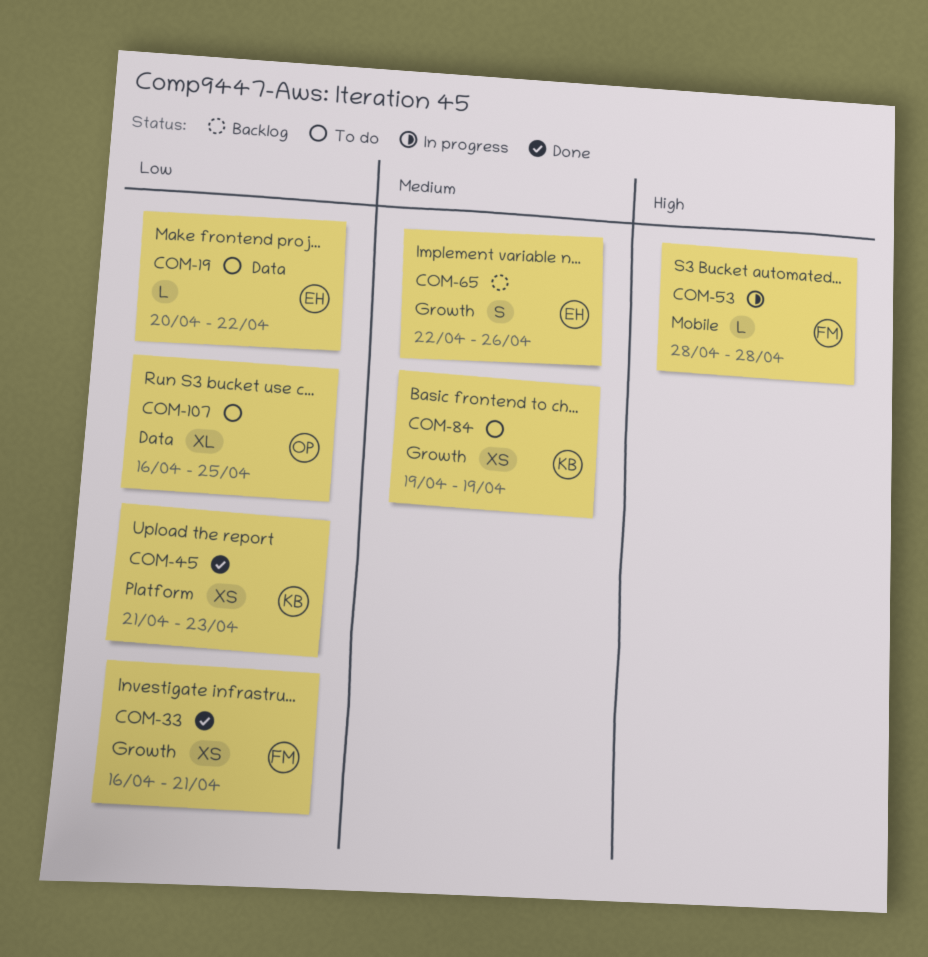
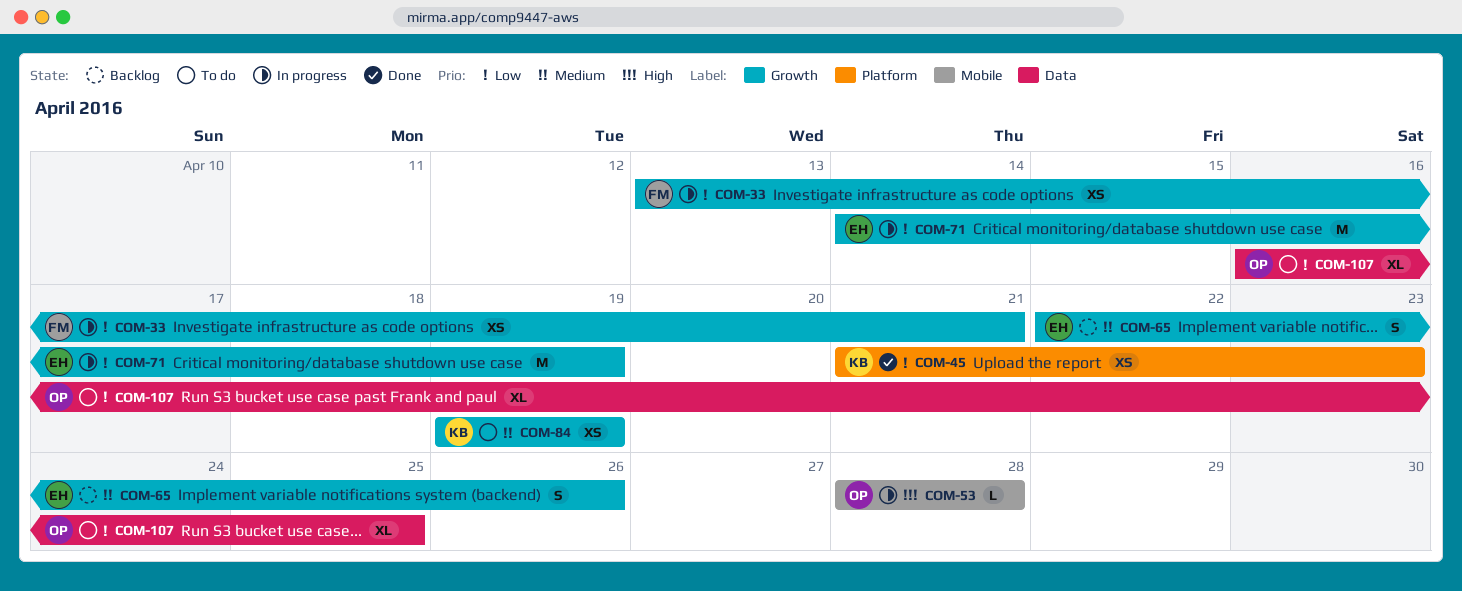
COM-19: present -> none
COM-33, status: Done -> In progress
COM-33, start: Apr 16 -> Apr 13
COM-53, owner: FM -> OP
COM-71: none -> present

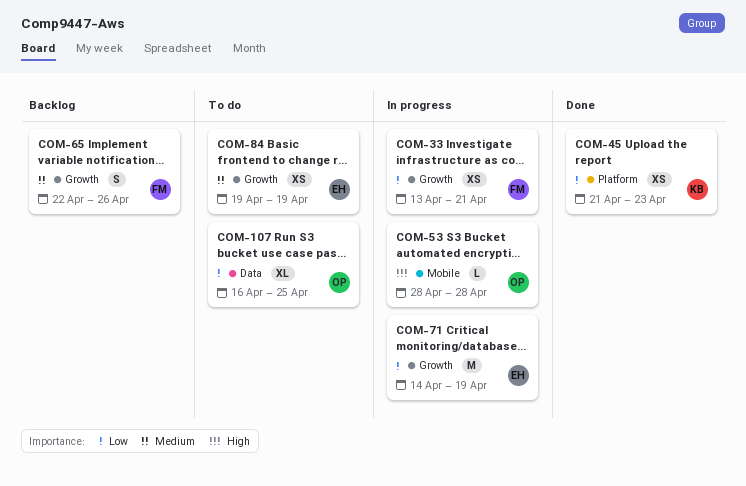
COM-65, owner: EH -> FM
COM-84, owner: KB -> EH

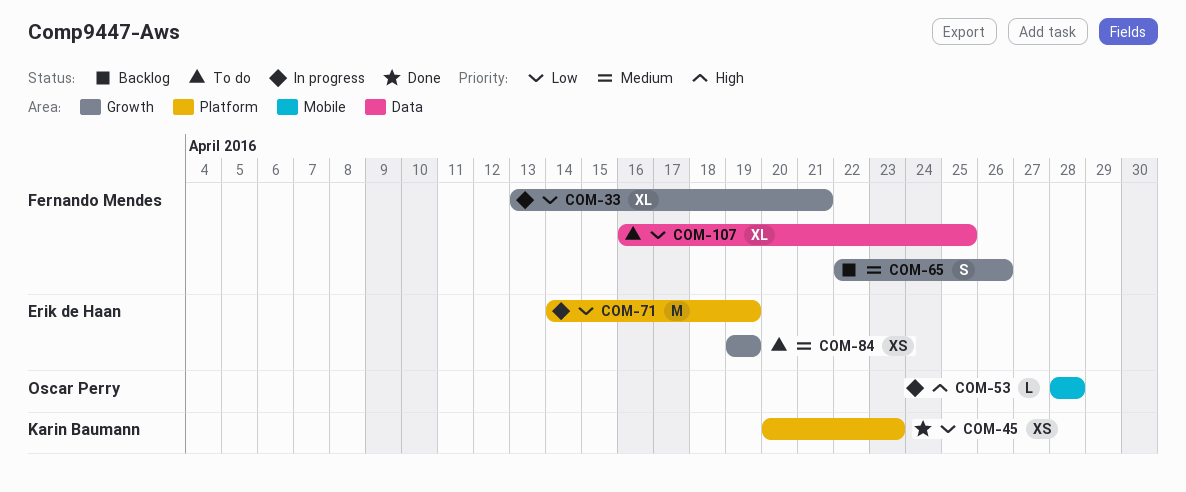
COM-33, estimate: XS -> XL
COM-45, start: Apr 21 -> Apr 20
COM-71, label: Growth -> Platform
COM-107, owner: Oscar Perry -> Fernando Mendes

